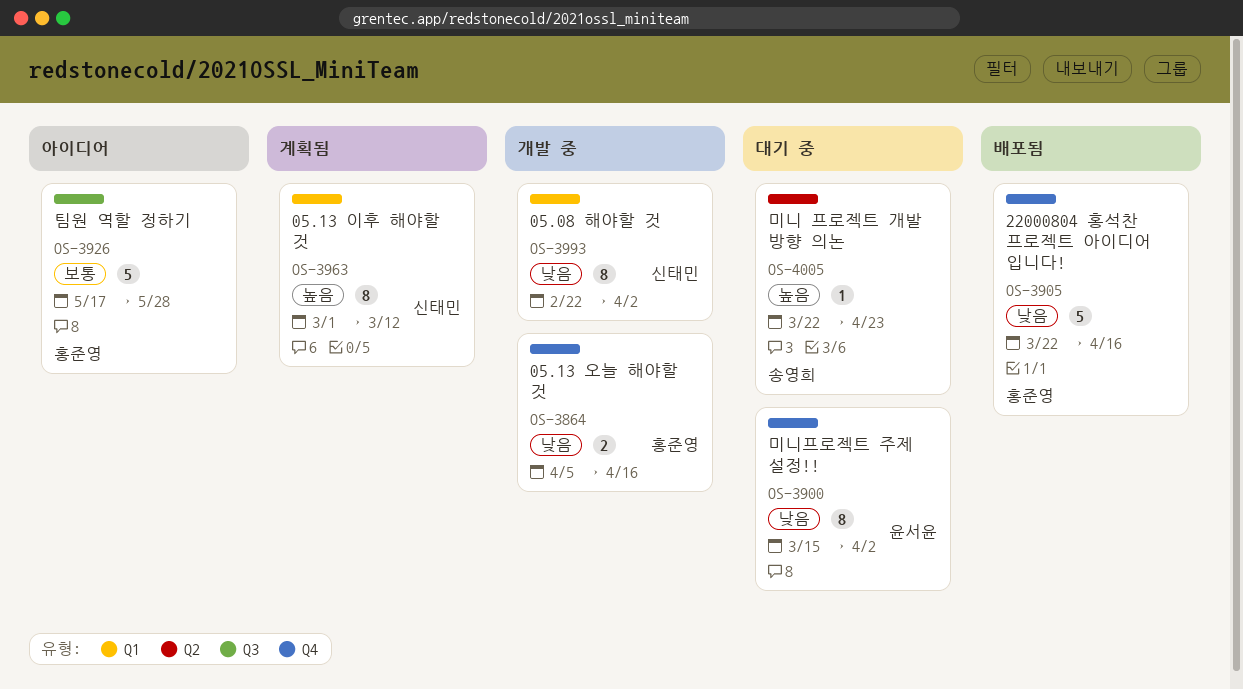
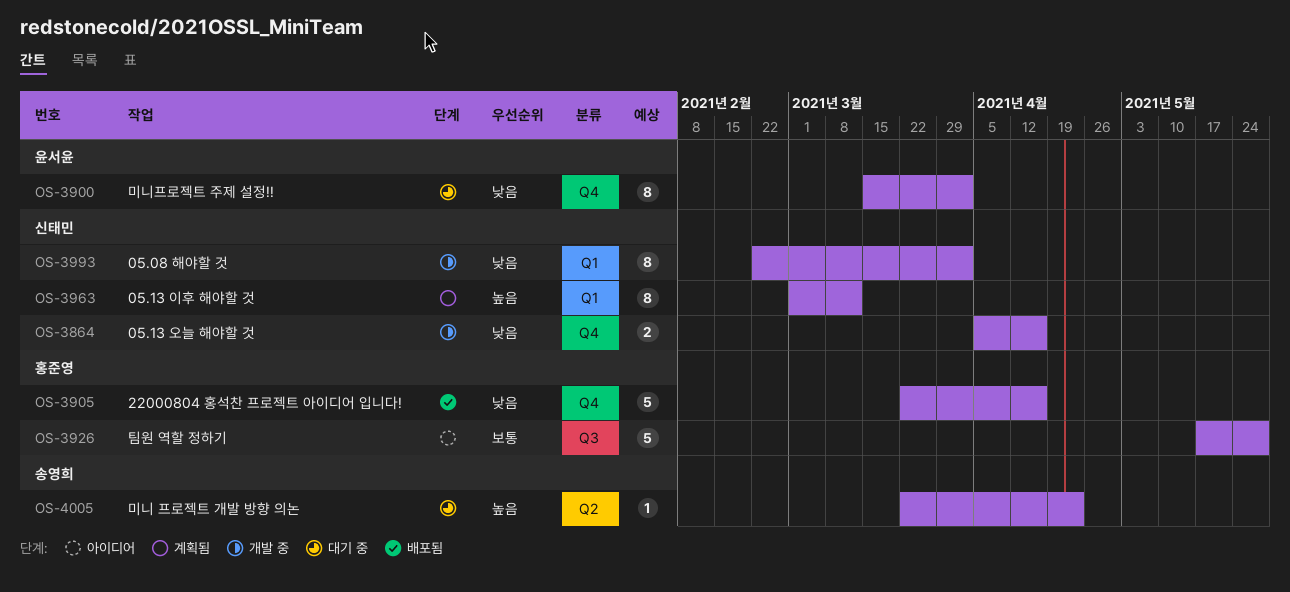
OS-3864, owner: 홍준영 -> 신태민

